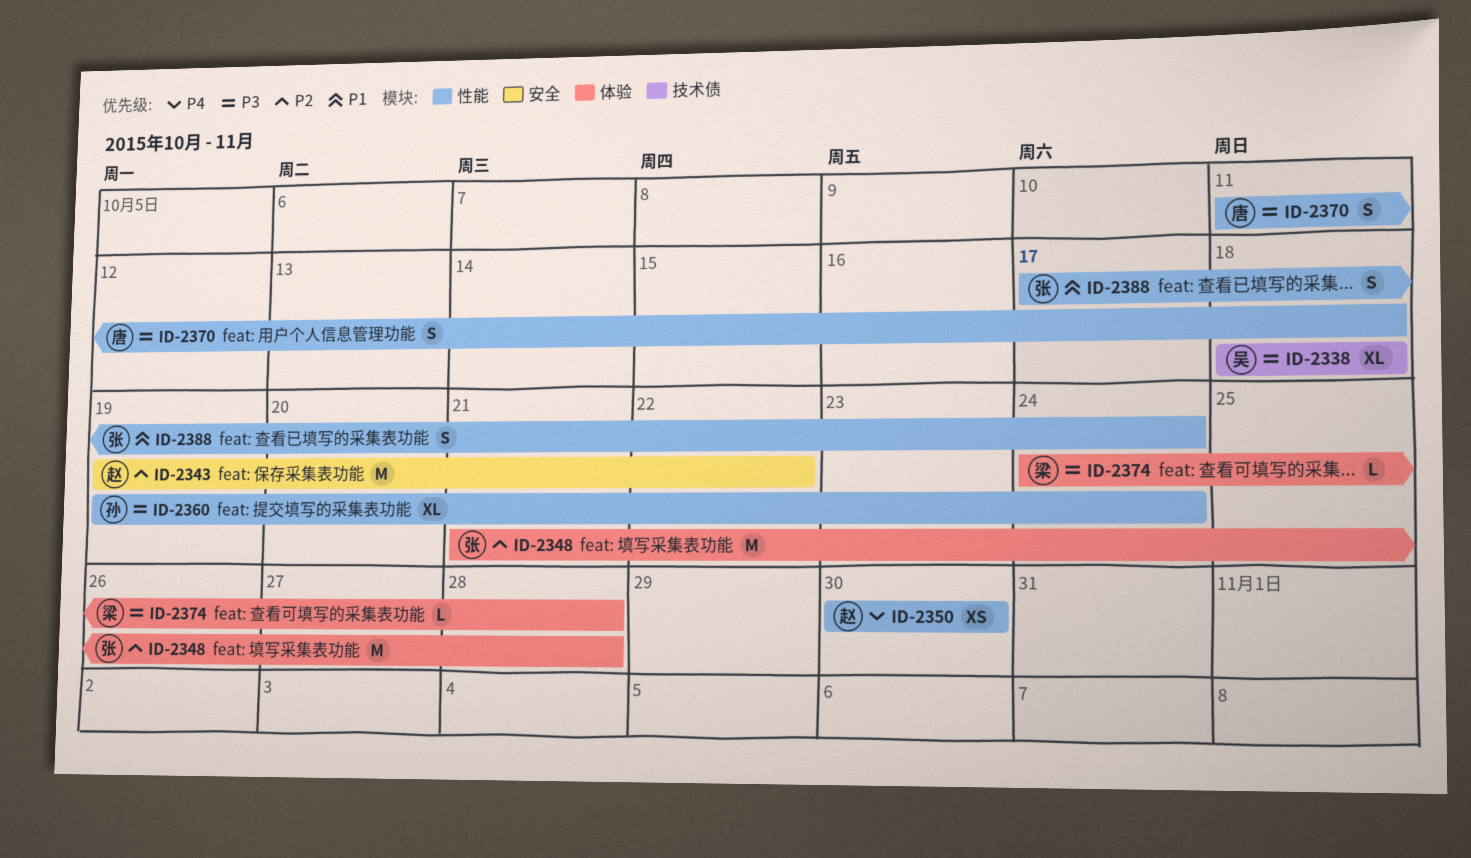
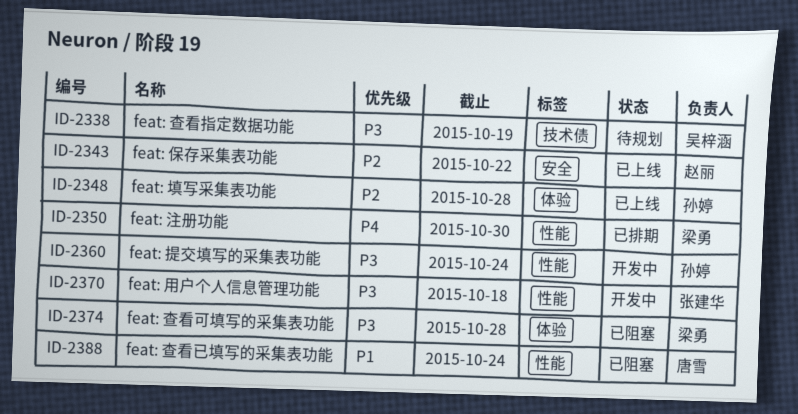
ID-2338, due: Oct 18 -> Oct 19
ID-2348, owner: 张建华 -> 孙婷
ID-2350, owner: 赵丽 -> 梁勇
ID-2370, owner: 唐雪 -> 张建华
ID-2388, owner: 张建华 -> 唐雪

